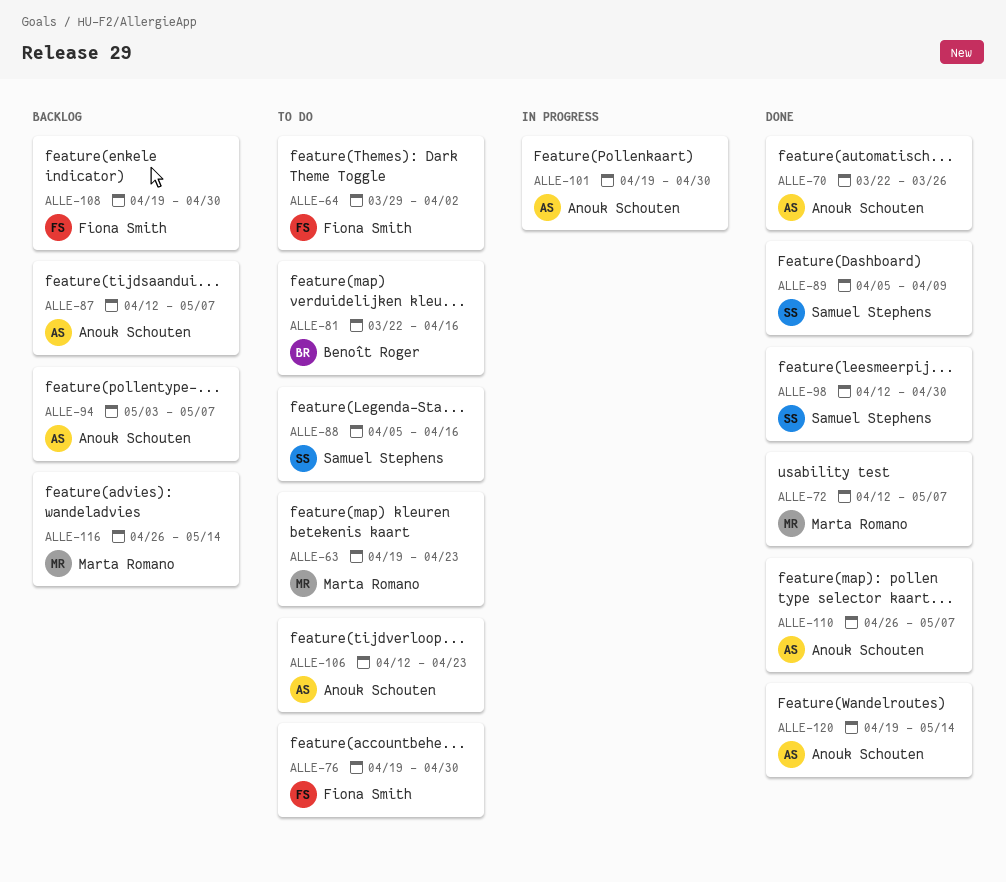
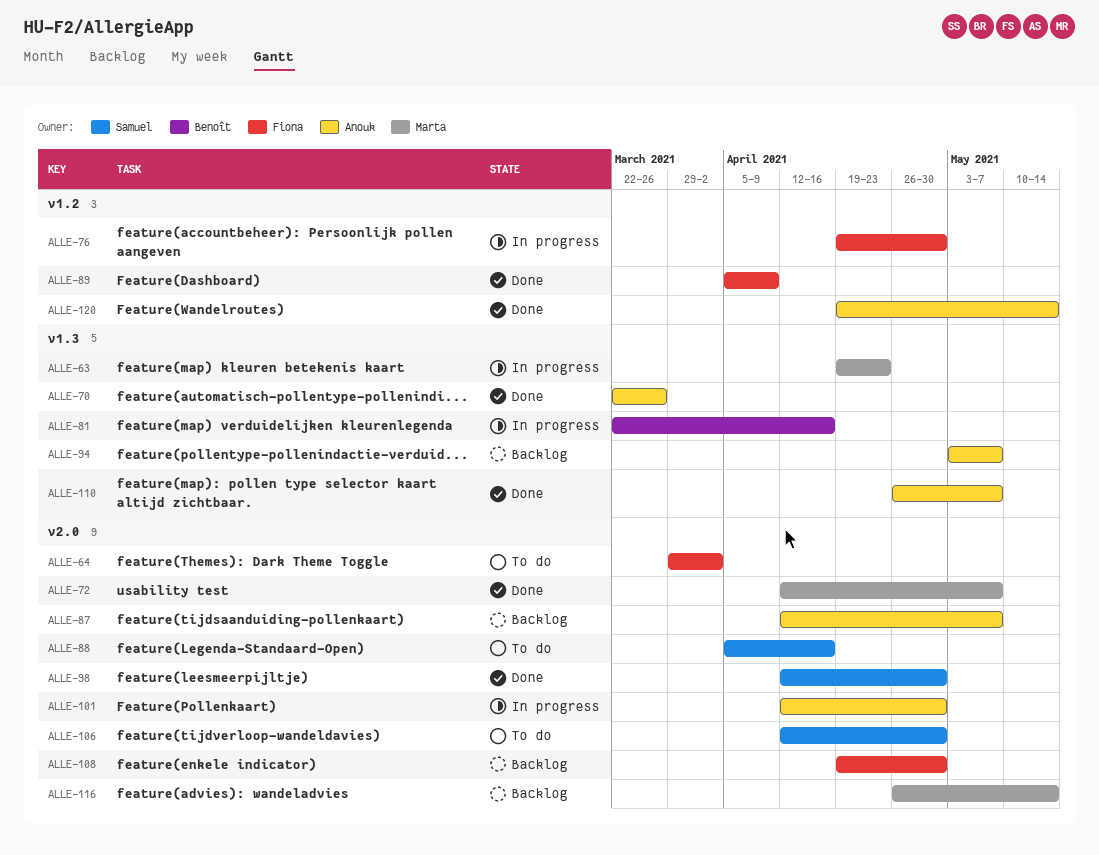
ALLE-63, status: To do -> In progress
ALLE-76, status: To do -> In progress
ALLE-81, status: To do -> In progress
ALLE-89, owner: Samuel Stephens -> Fiona Smith
ALLE-101, start: Apr 19 -> Apr 12
ALLE-106, owner: Anouk Schouten -> Samuel Stephens
ALLE-106, due: Apr 23 -> Apr 30

